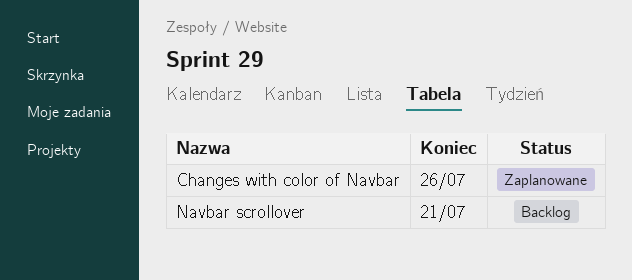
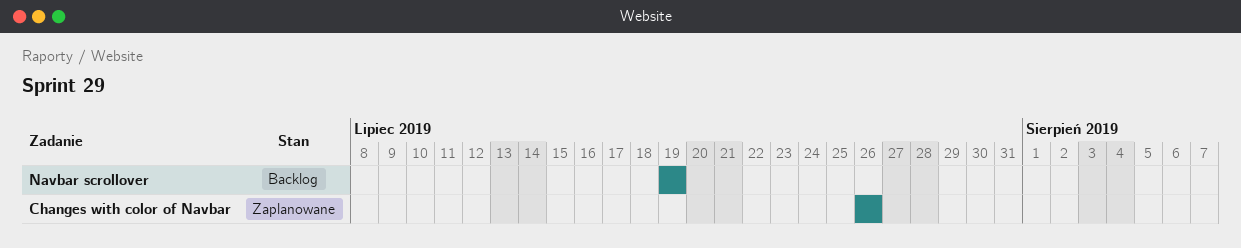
Navbar scrollover, due: Jul 21 -> Jul 19

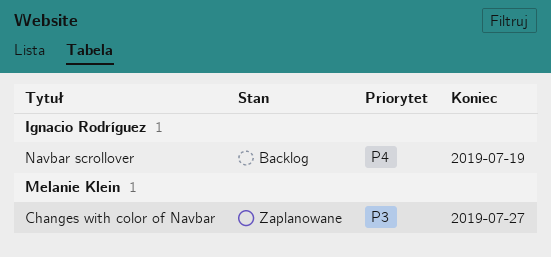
Changes with color of Navbar, due: Jul 26 -> Jul 27

